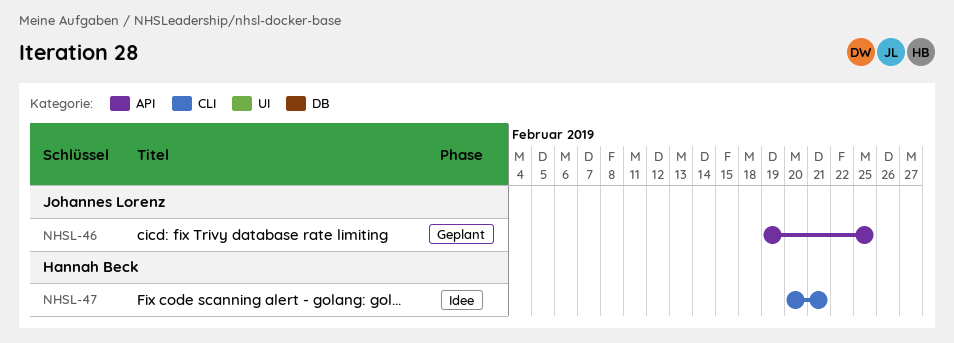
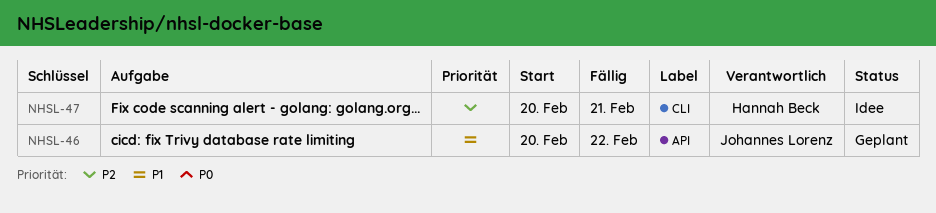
NHSL-46, start: Feb 19 -> Feb 20
NHSL-46, due: Feb 25 -> Feb 22

